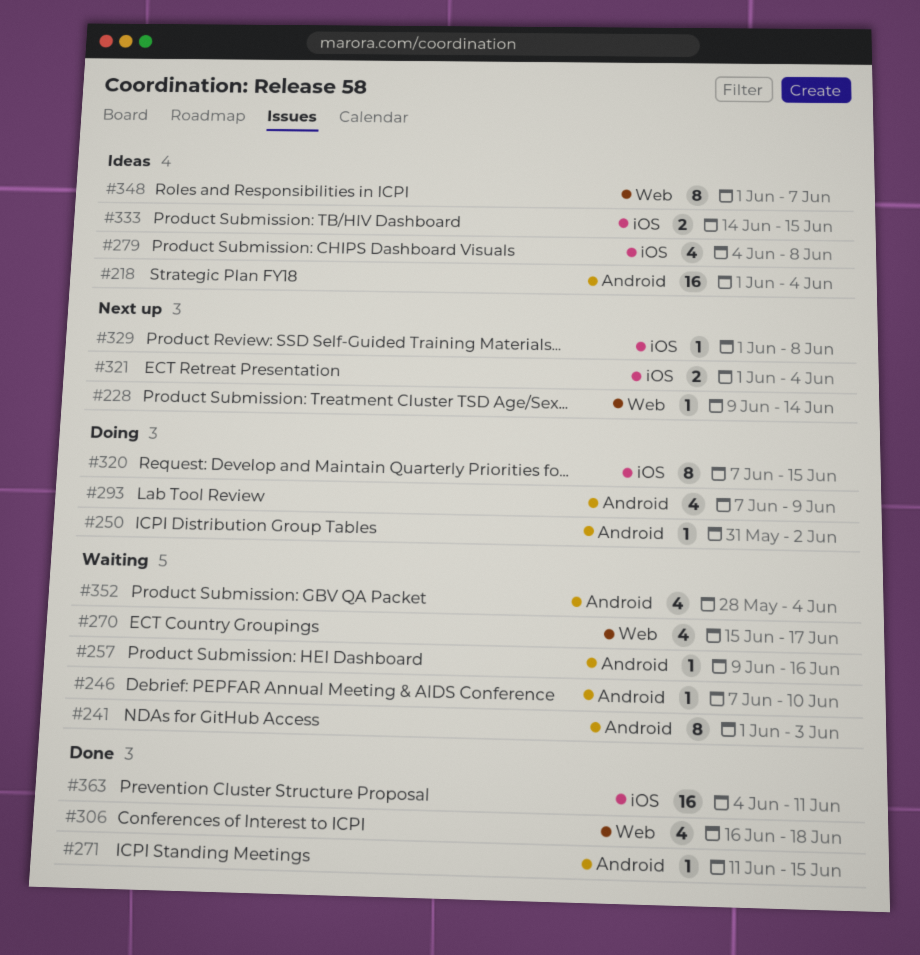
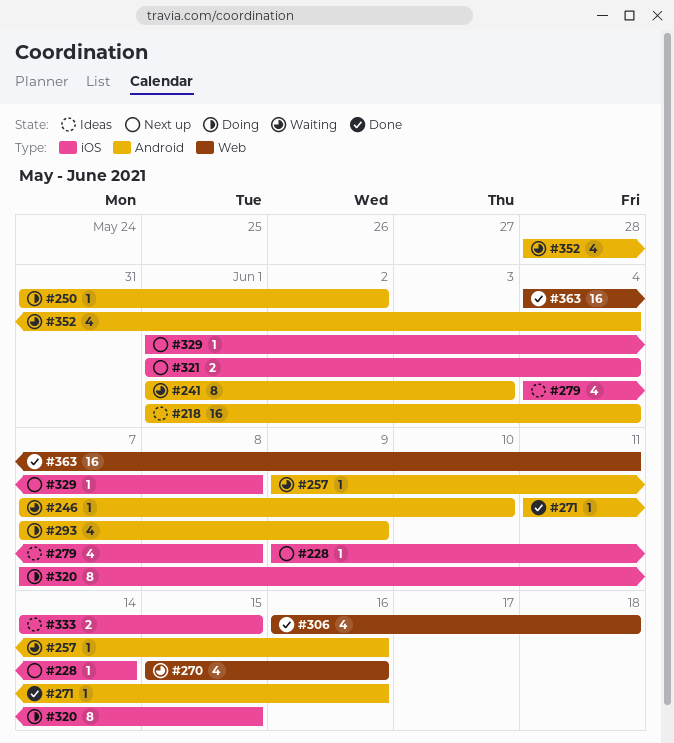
#228, label: Web -> iOS
#270, due: Jun 17 -> Jun 16
#271, due: Jun 15 -> Jun 16
#348: present -> none
#363, label: iOS -> Web

